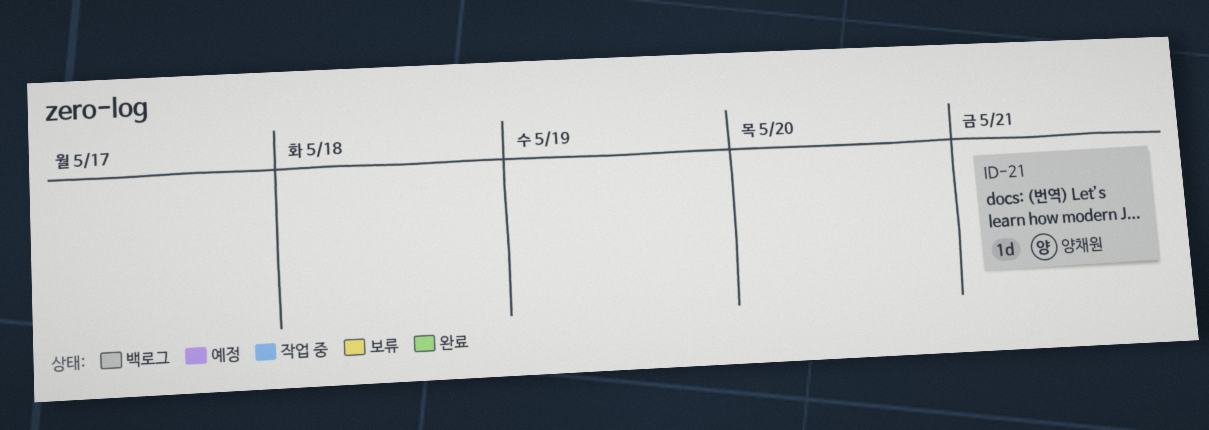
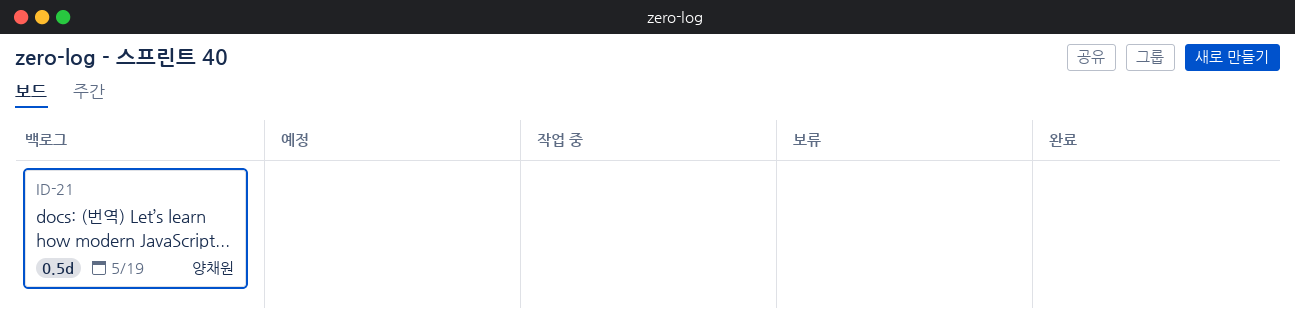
ID-21, estimate: 1d -> 0.5d
ID-21, due: May 21 -> May 19

